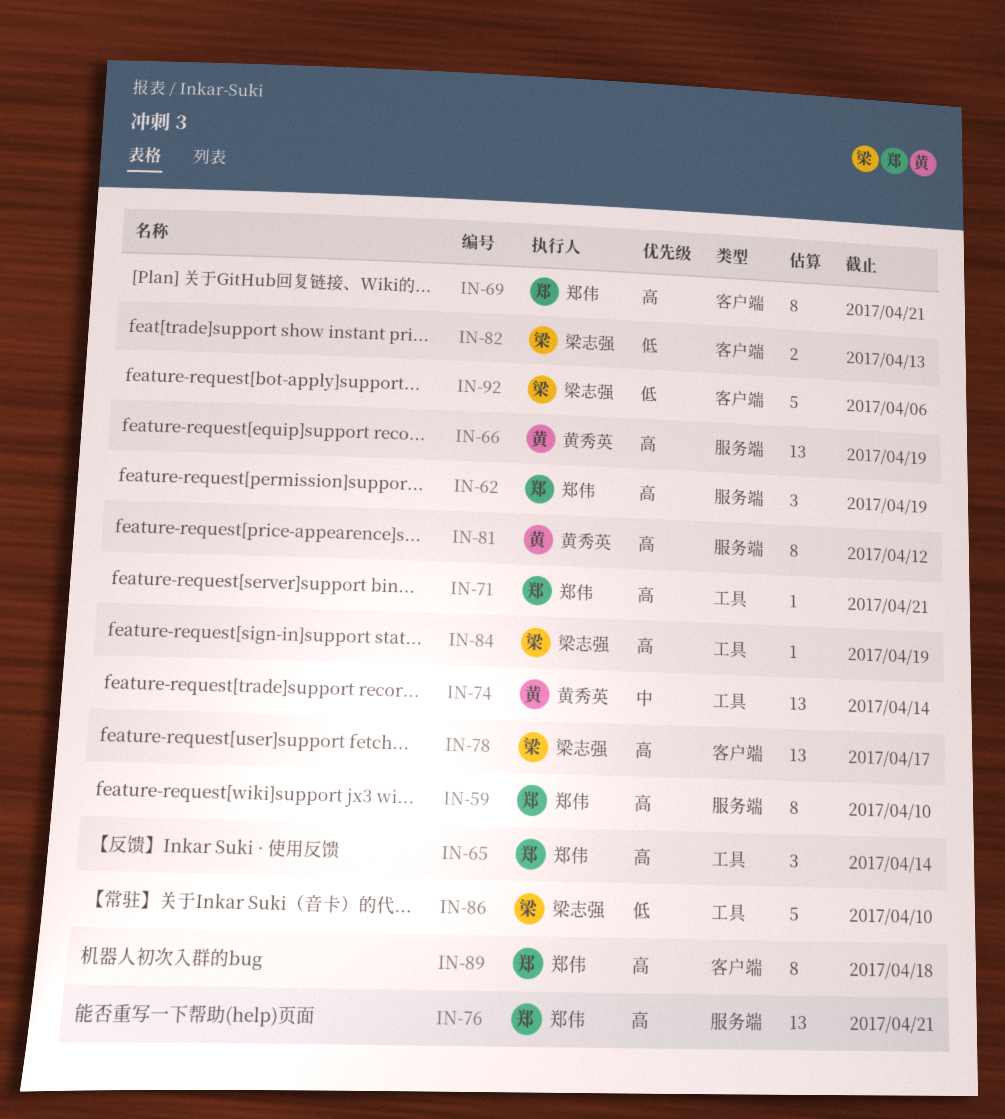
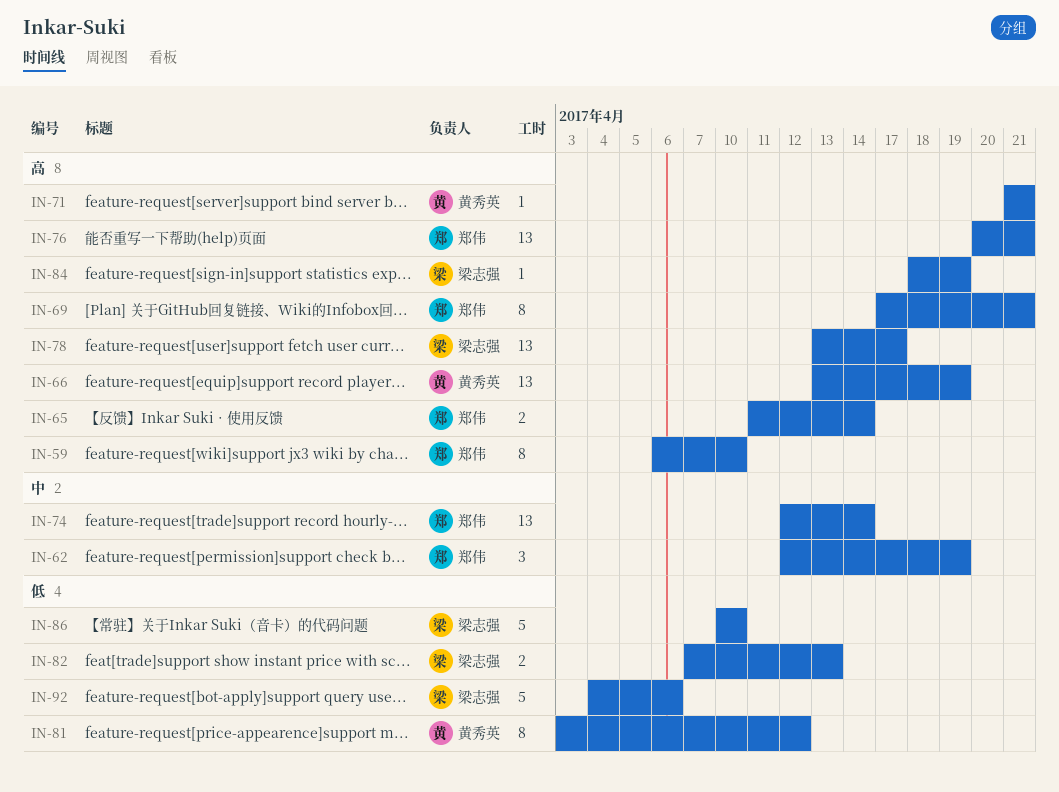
IN-62, priority: 高 -> 中
IN-65, estimate: 3 -> 2
IN-71, owner: 郑伟 -> 黄秀英
IN-74, owner: 黄秀英 -> 郑伟
IN-81, priority: 高 -> 低
IN-89: present -> none

